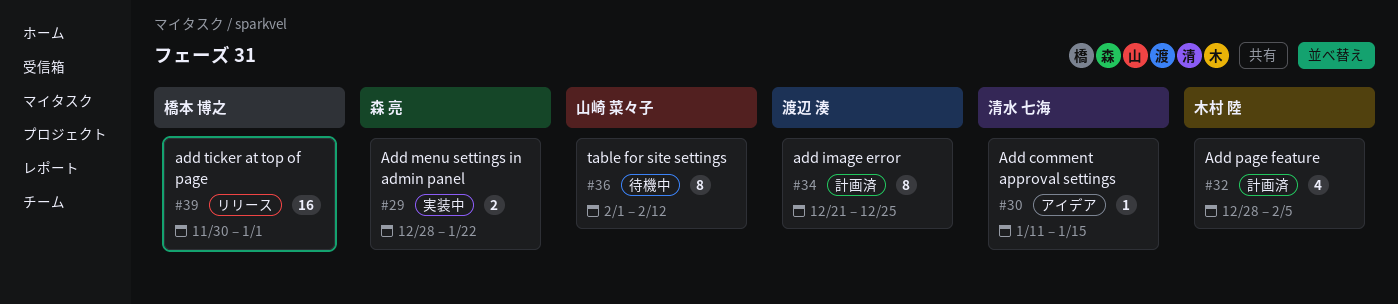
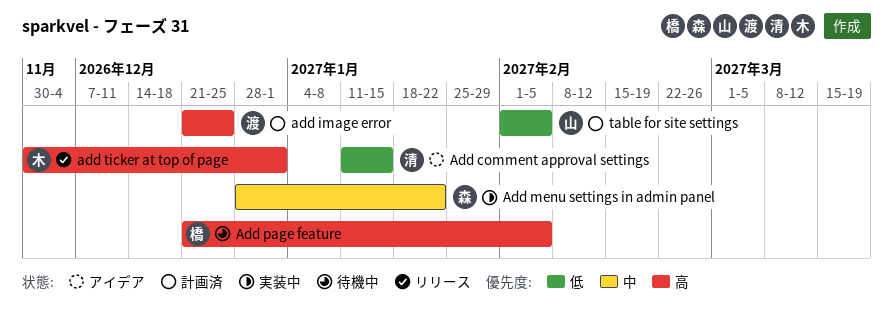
Add page feature, status: 計画済 -> 待機中
Add page feature, owner: 木村 陸 -> 橋本 博之
Add page feature, start: Dec 28 -> Dec 21
add ticker at top of page, owner: 橋本 博之 -> 木村 陸
table for site settings, status: 待機中 -> 計画済
table for site settings, due: Feb 12 -> Feb 5

